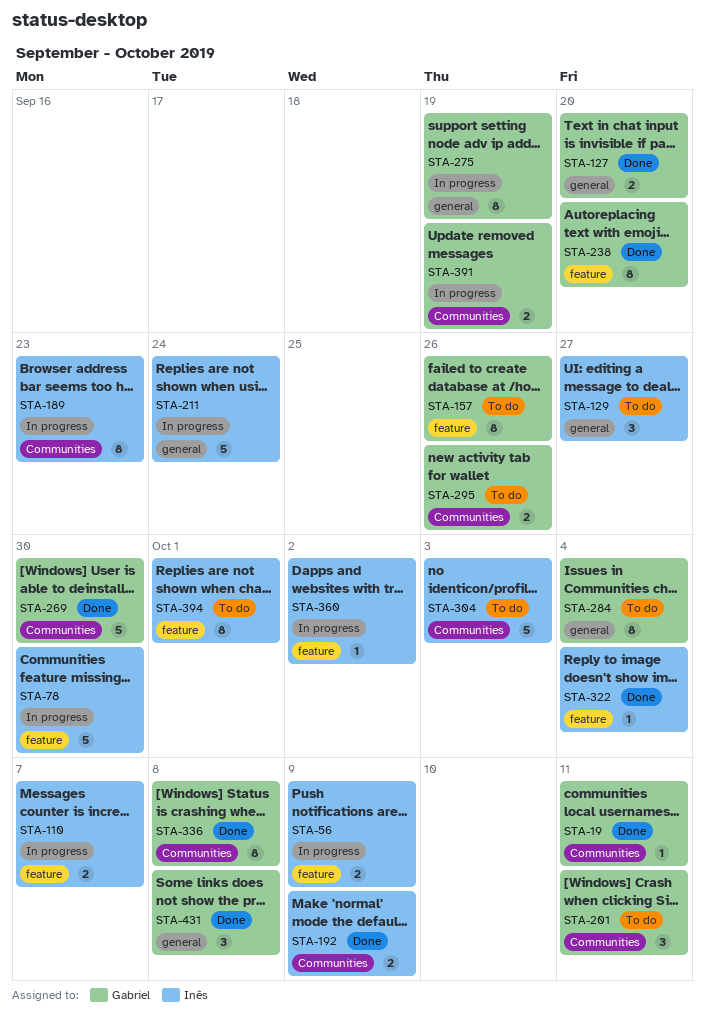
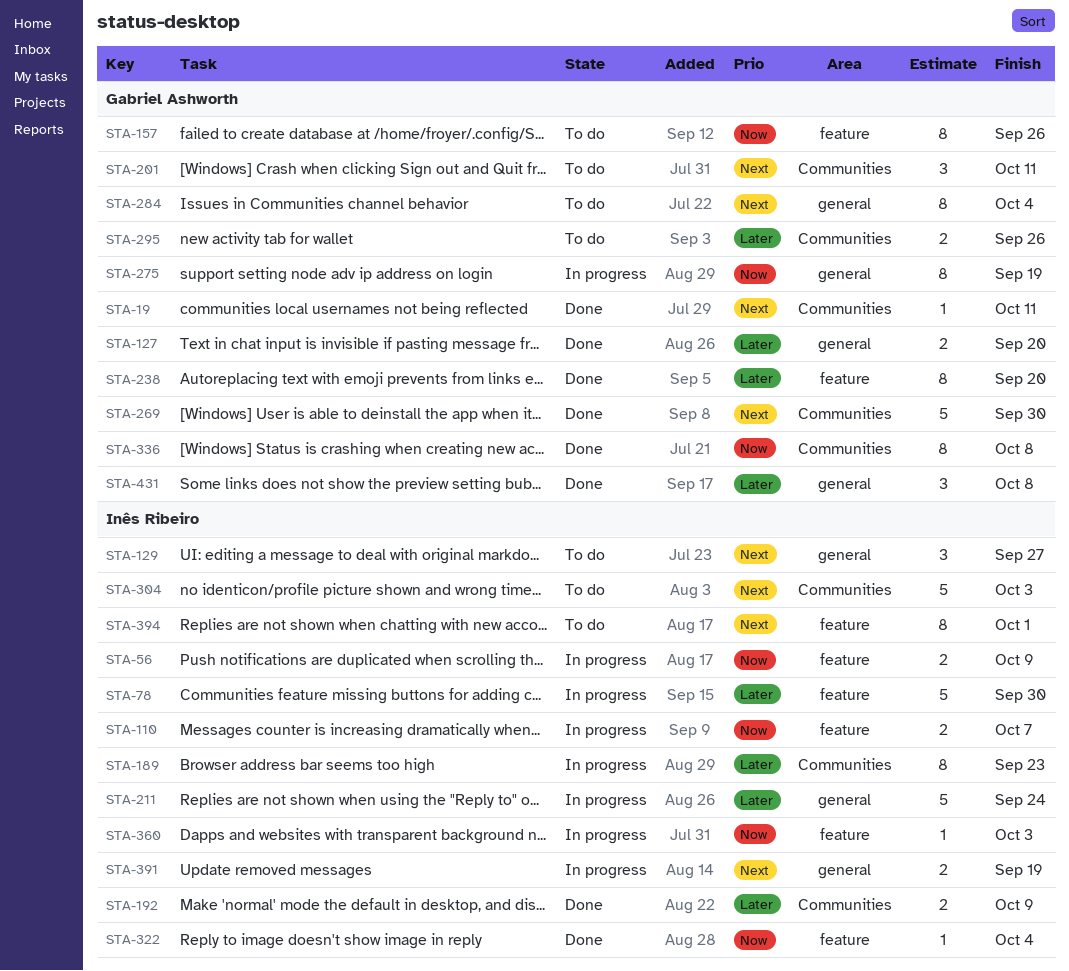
STA-360, due: Oct 2 -> Oct 3
STA-391, owner: Gabriel Ashworth -> Inês Ribeiro
STA-391, label: Communities -> general

